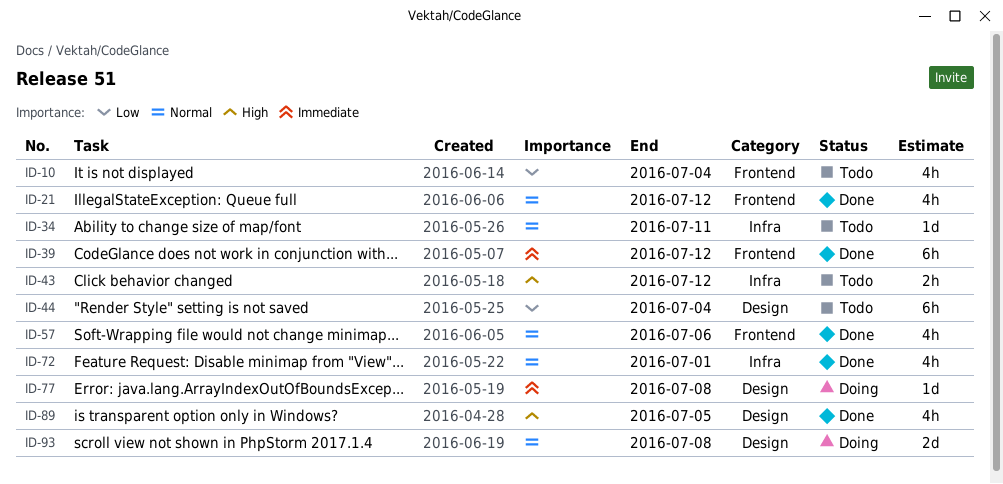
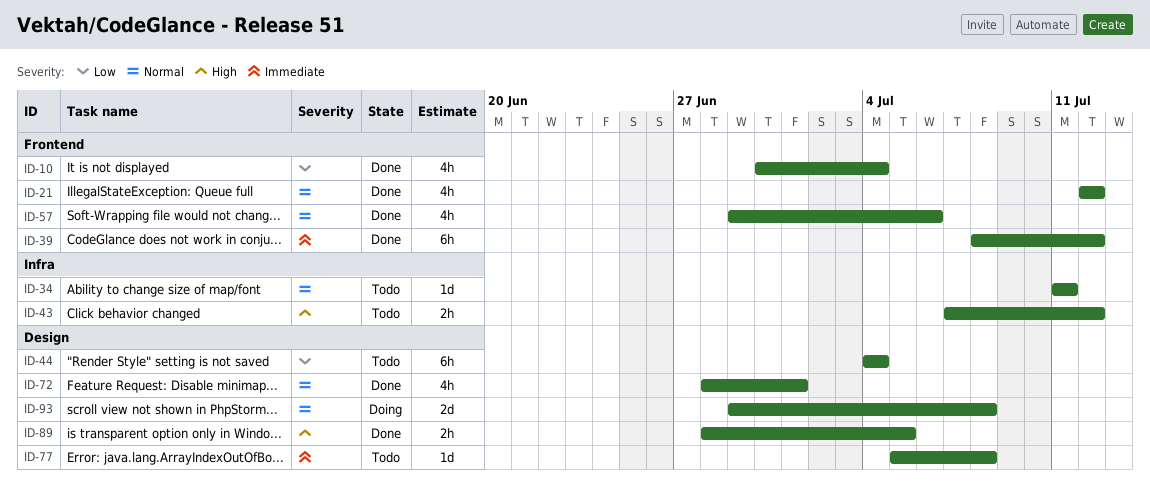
ID-10, status: Todo -> Done
ID-72, label: Infra -> Design
ID-77, status: Doing -> Todo
ID-89, estimate: 4h -> 2h

